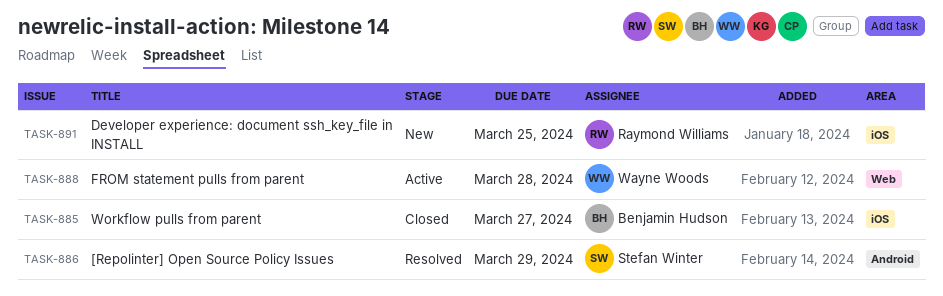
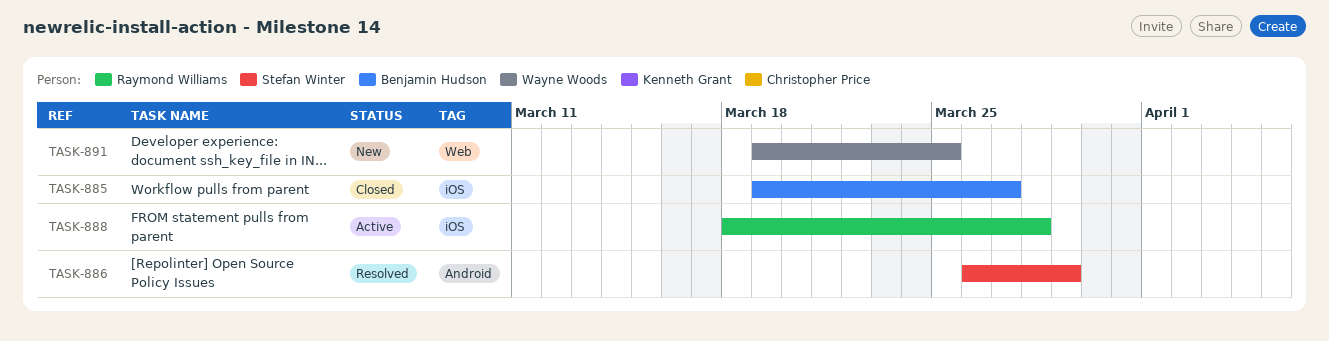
TASK-888, owner: Wayne Woods -> Raymond Williams
TASK-888, label: Web -> iOS
TASK-891, owner: Raymond Williams -> Wayne Woods
TASK-891, label: iOS -> Web

